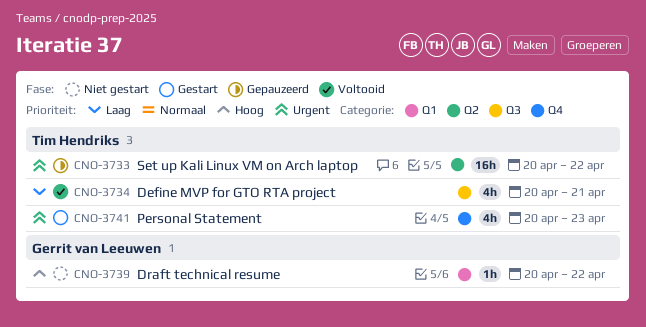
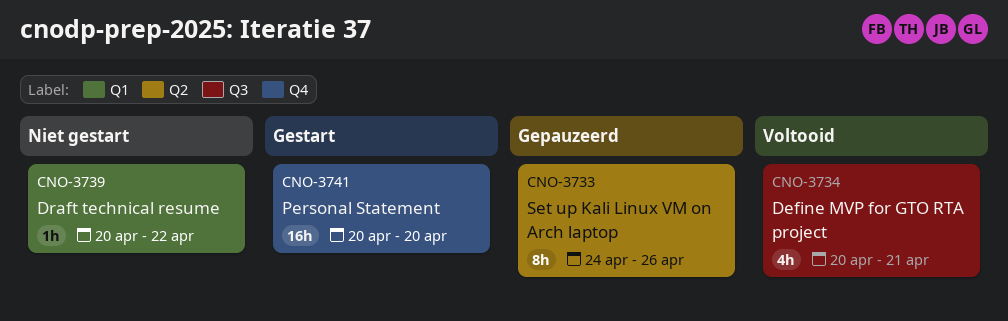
CNO-3733, estimate: 16h -> 8h
CNO-3733, start: Apr 20 -> Apr 24
CNO-3733, due: Apr 22 -> Apr 26
CNO-3741, estimate: 4h -> 16h
CNO-3741, due: Apr 23 -> Apr 20

